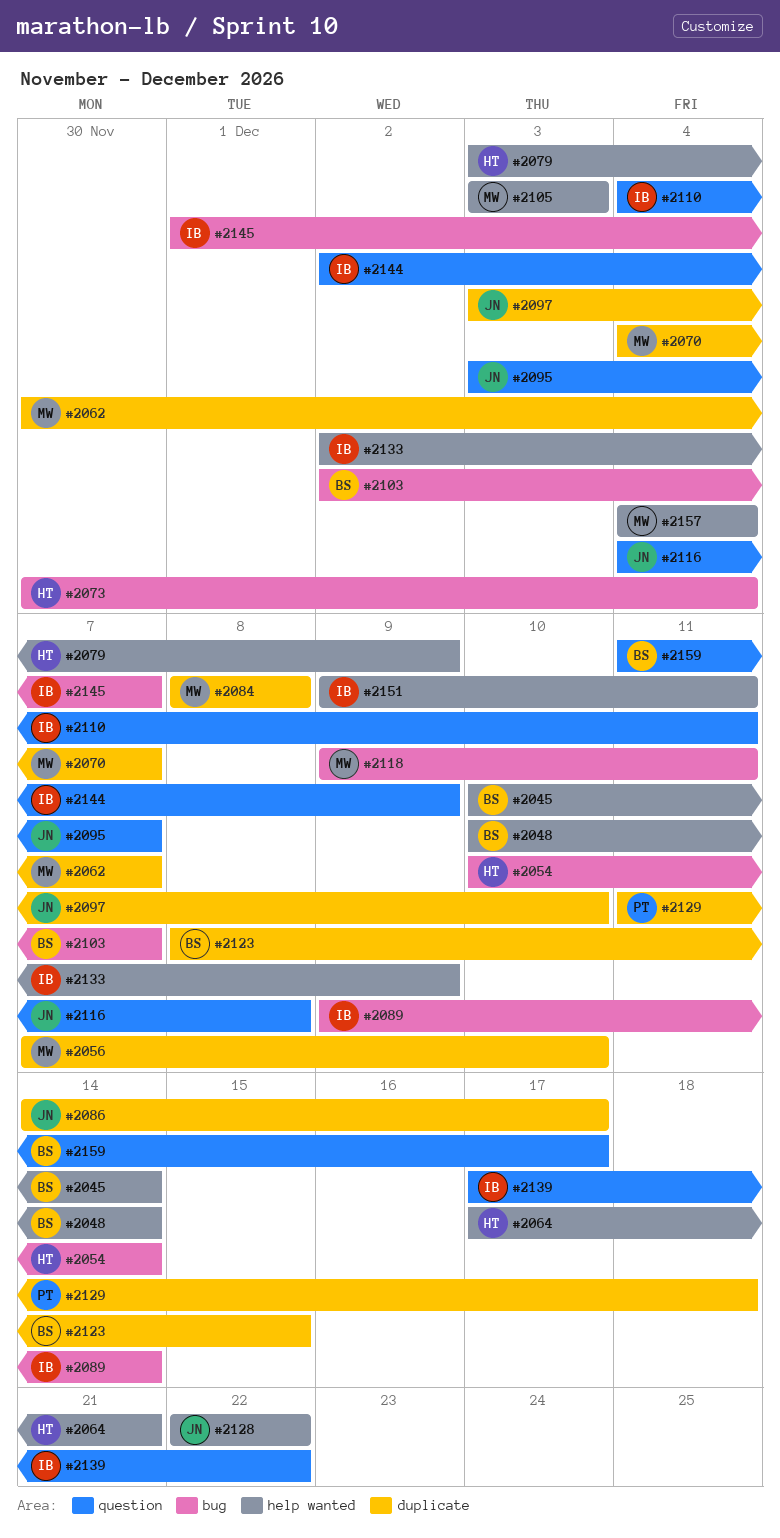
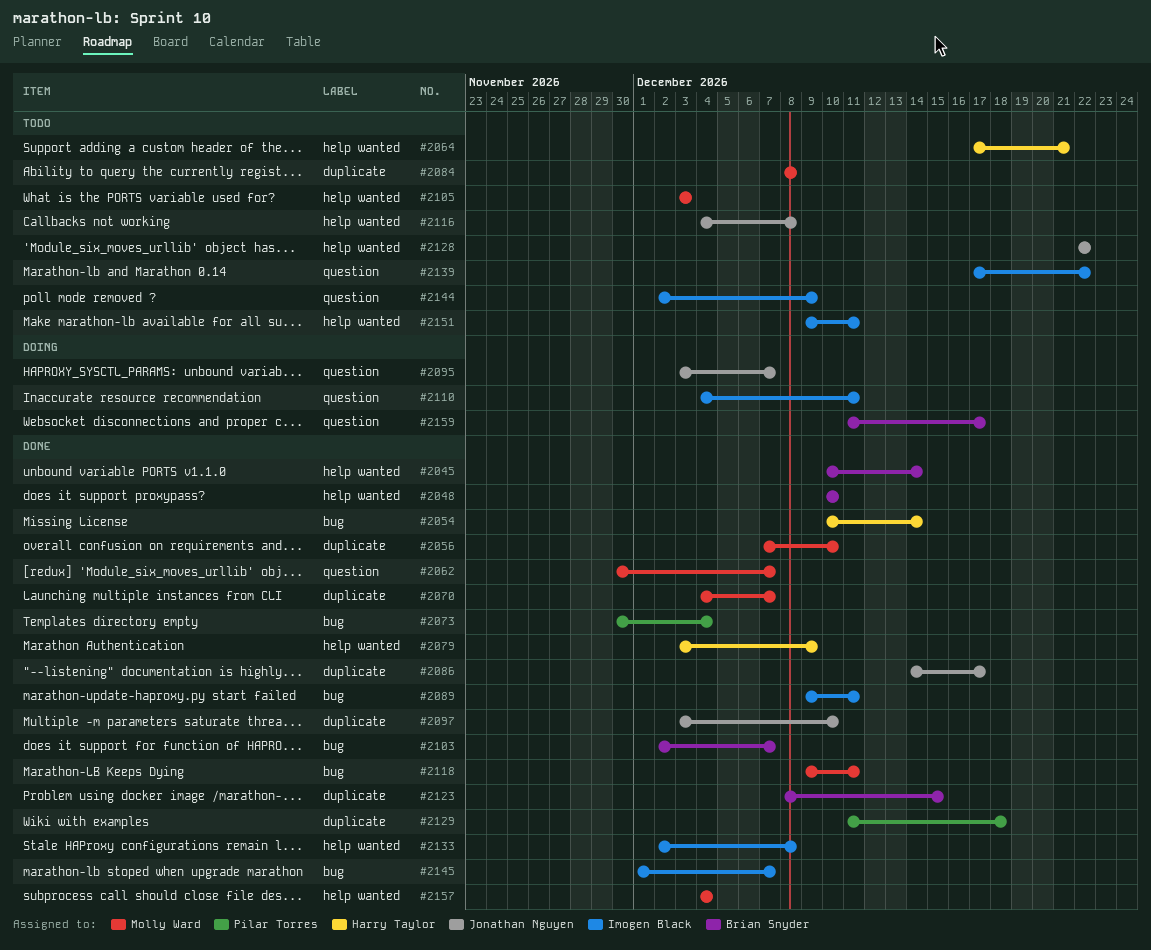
#2048, due: Dec 14 -> Dec 10
#2062, label: duplicate -> question
#2073, owner: Harry Taylor -> Pilar Torres
#2089, due: Dec 14 -> Dec 11
#2116, label: question -> help wanted
#2133, due: Dec 9 -> Dec 8

